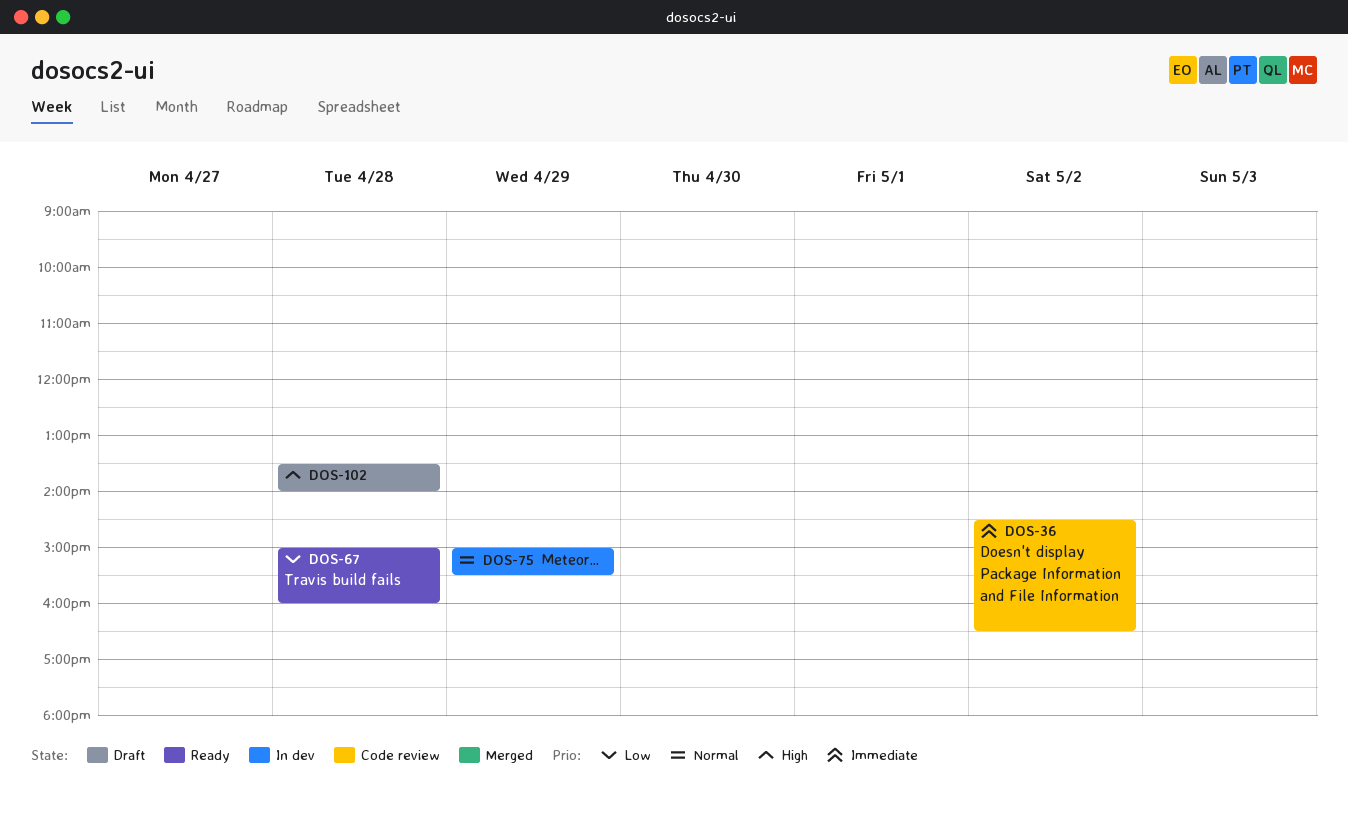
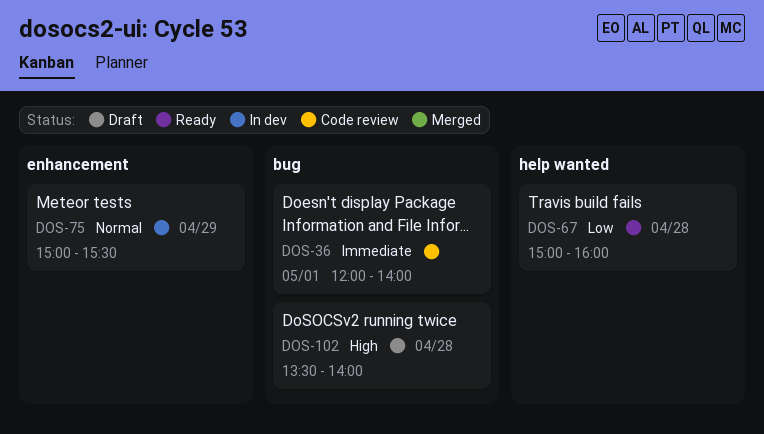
DOS-36, day: May 2 -> May 1
DOS-36, begins: 14:30 -> 12:00
DOS-36, ends: 16:30 -> 14:00

